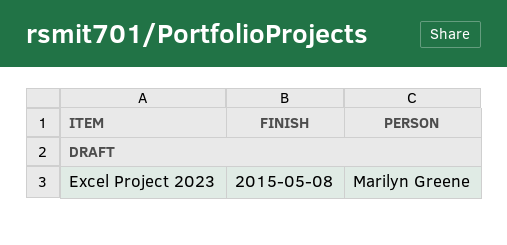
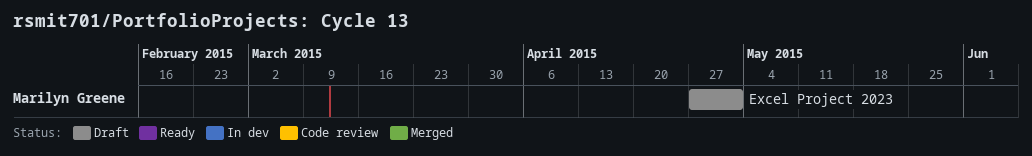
Excel Project 2023, due: May 8 -> May 1

